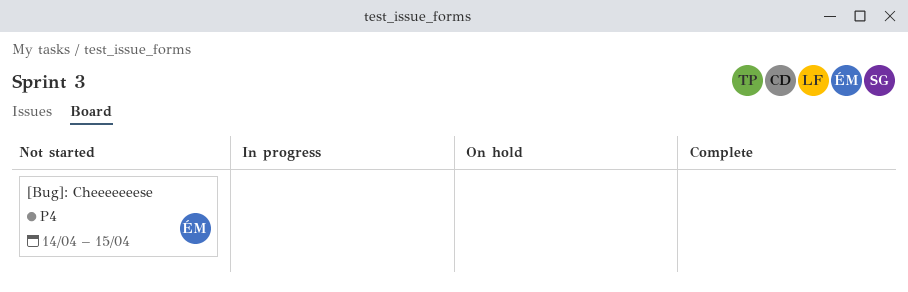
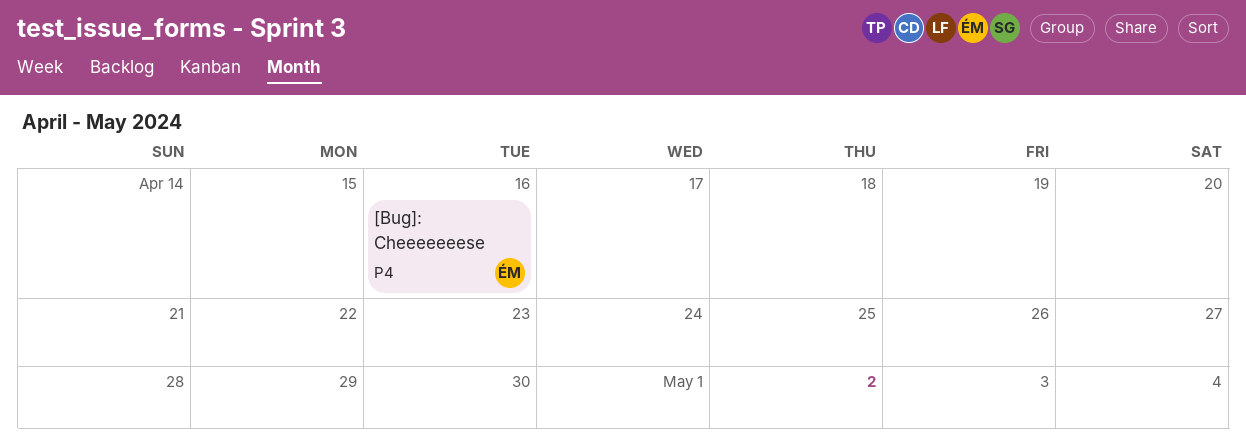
[Bug]: Cheeeeeeese, due: Apr 15 -> Apr 16

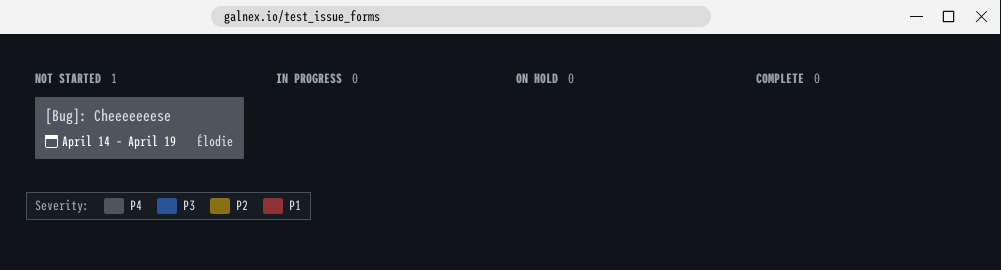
[Bug]: Cheeeeeeese, due: Apr 16 -> Apr 19

